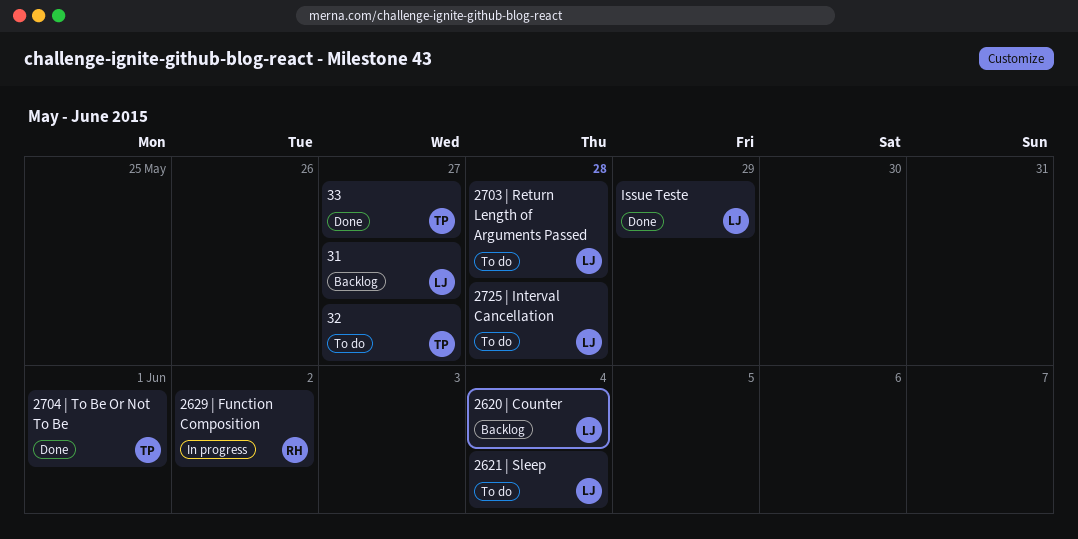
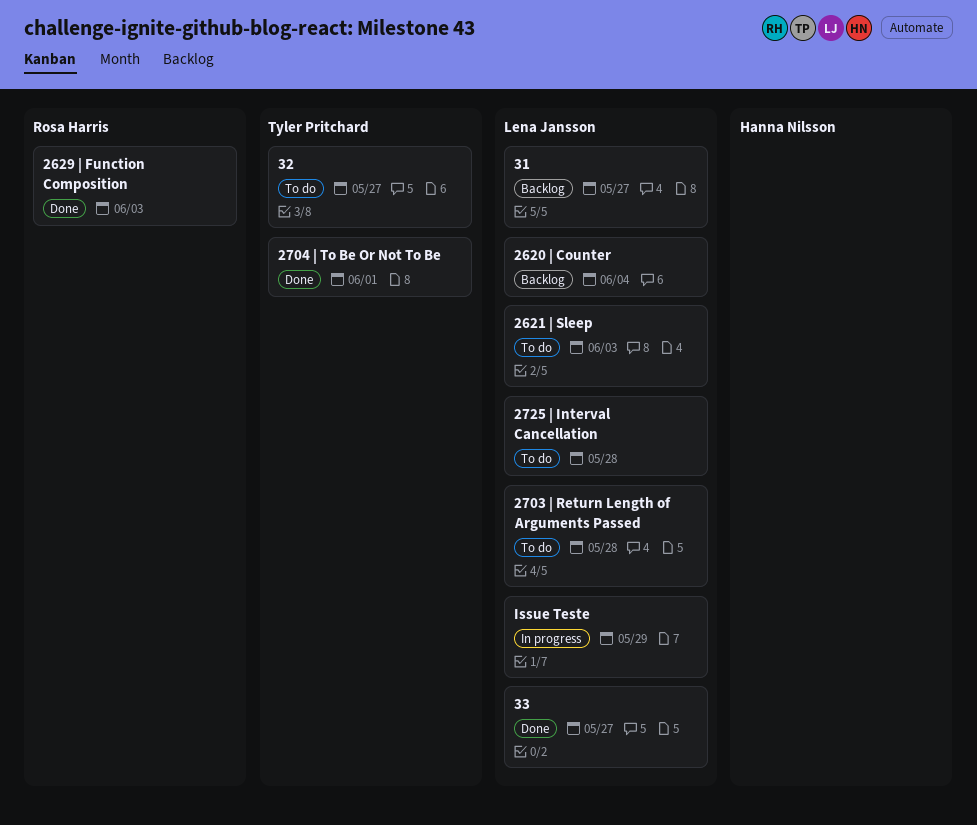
2621 | Sleep, due: Jun 4 -> Jun 3
2629 | Function Composition, status: In progress -> Done
2629 | Function Composition, due: Jun 2 -> Jun 3
33, owner: Tyler Pritchard -> Lena Jansson
Issue Teste, status: Done -> In progress

